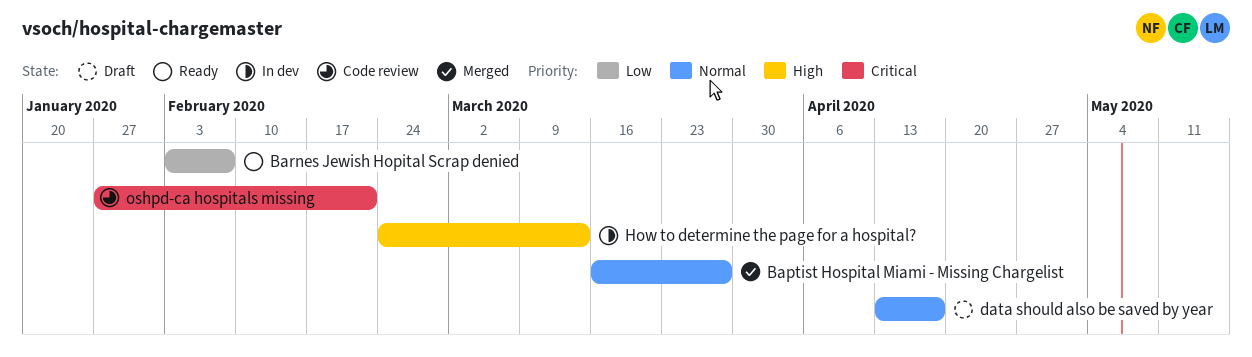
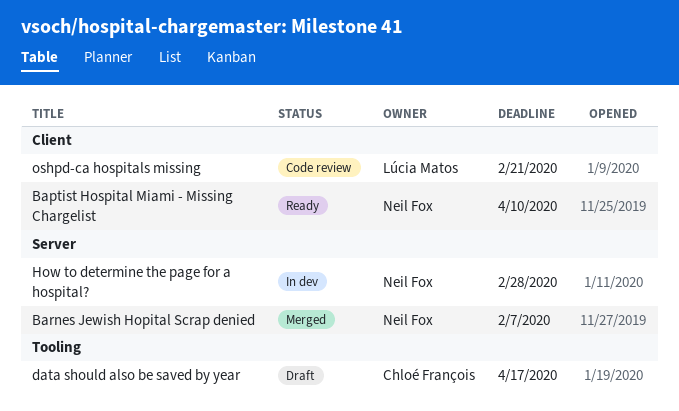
Baptist Hospital Miami - Missing Chargelist, status: Merged -> Ready
Baptist Hospital Miami - Missing Chargelist, due: Mar 27 -> Apr 10
Barnes Jewish Hopital Scrap denied, status: Ready -> Merged
How to determine the page for a hospital?, due: Mar 13 -> Feb 28

